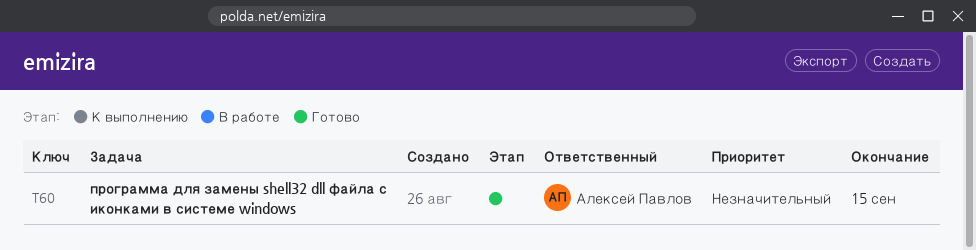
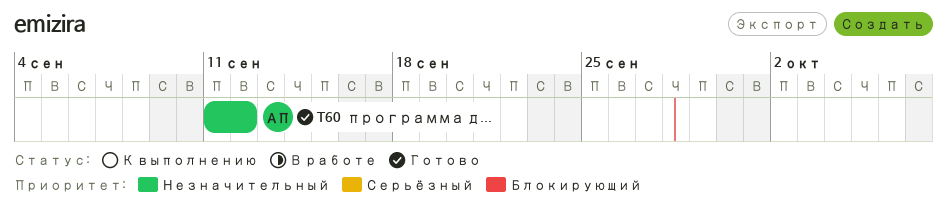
T60, due: Sep 15 -> Sep 12

